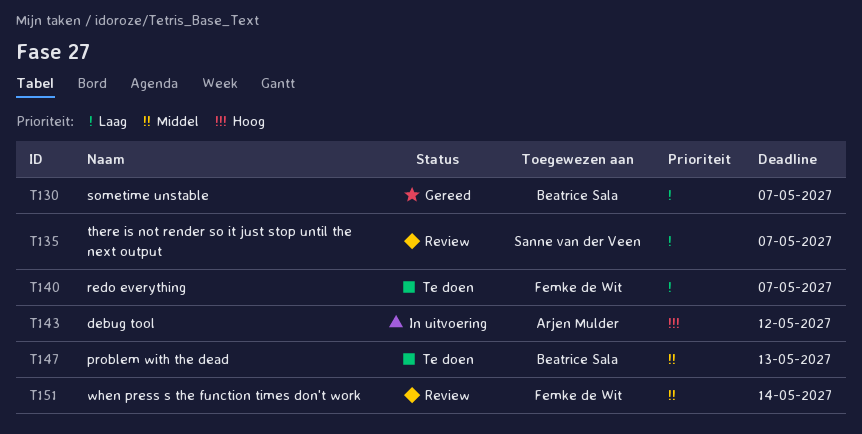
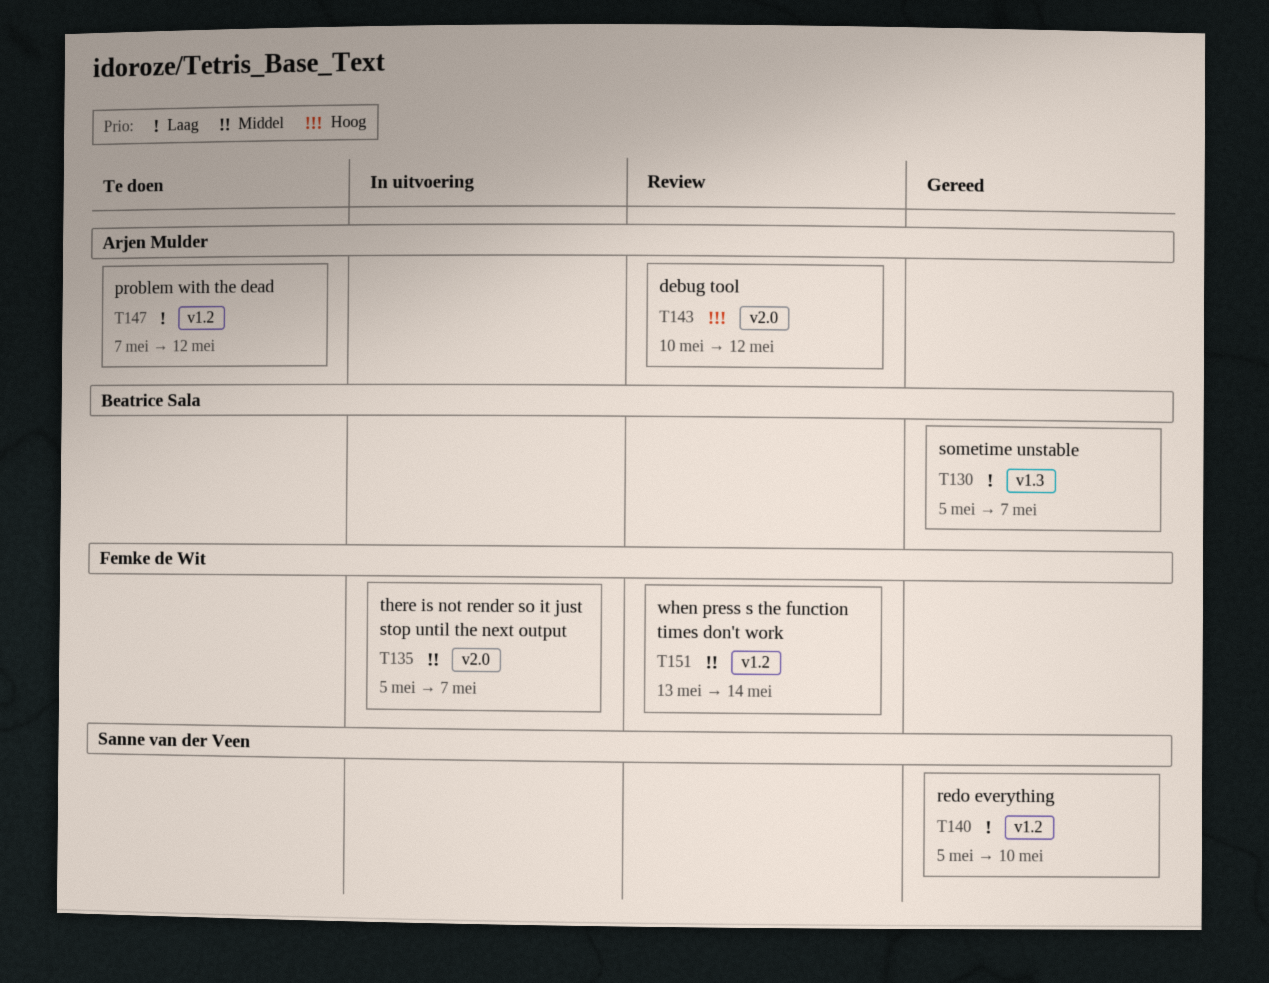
T135, status: Review -> In uitvoering
T135, owner: Sanne van der Veen -> Femke de Wit
T135, priority: Laag -> Middel
T140, status: Te doen -> Gereed
T140, owner: Femke de Wit -> Sanne van der Veen
T140, due: May 7 -> May 10
T143, status: In uitvoering -> Review
T147, owner: Beatrice Sala -> Arjen Mulder
T147, priority: Middel -> Laag
T147, due: May 13 -> May 12

